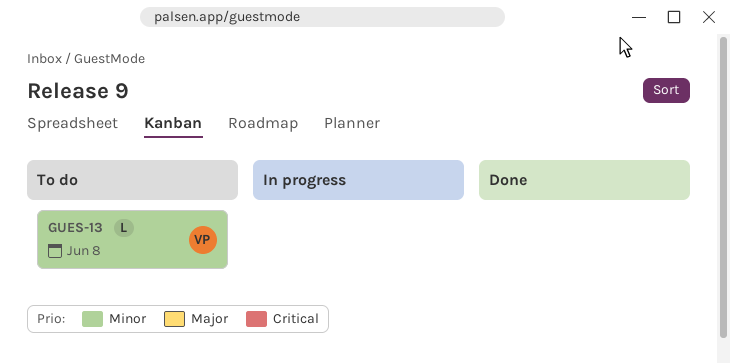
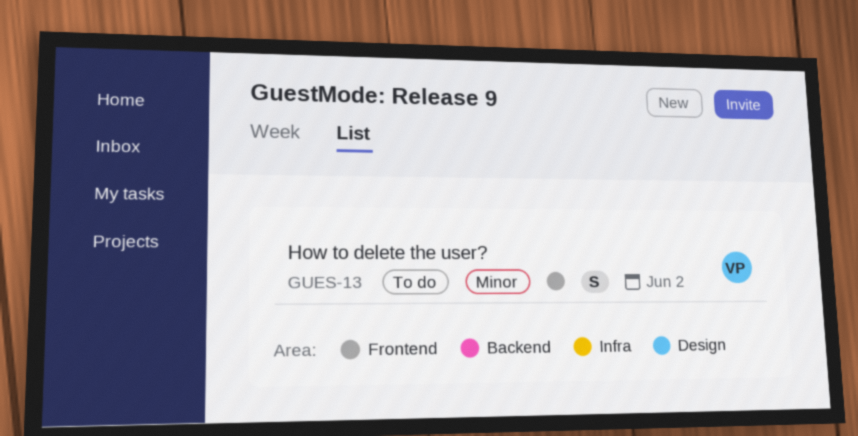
GUES-13, estimate: L -> S
GUES-13, due: Jun 8 -> Jun 2

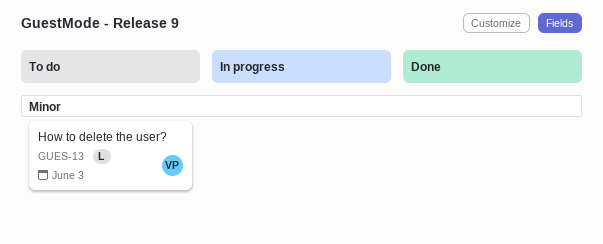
GUES-13, estimate: S -> L
GUES-13, due: Jun 2 -> Jun 3

